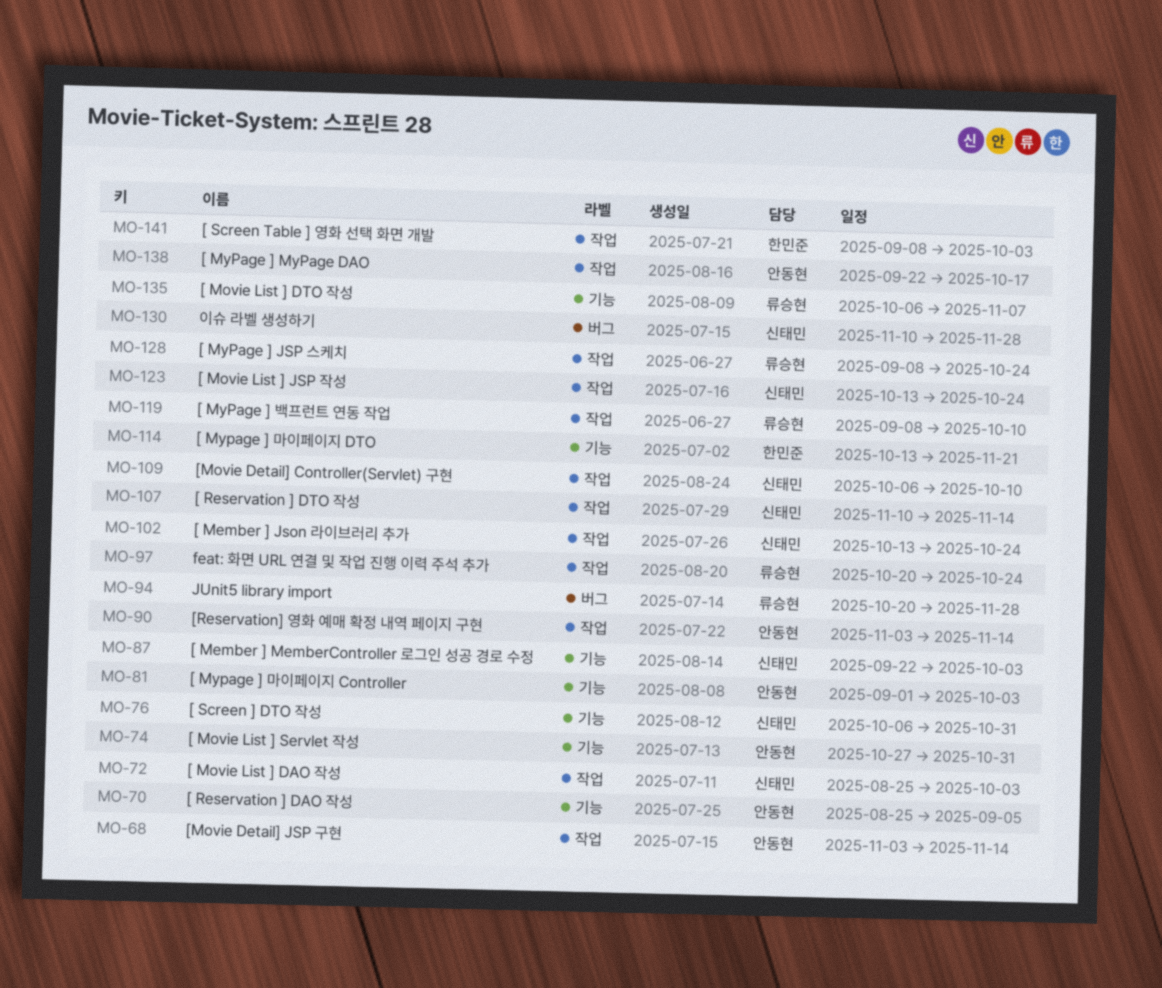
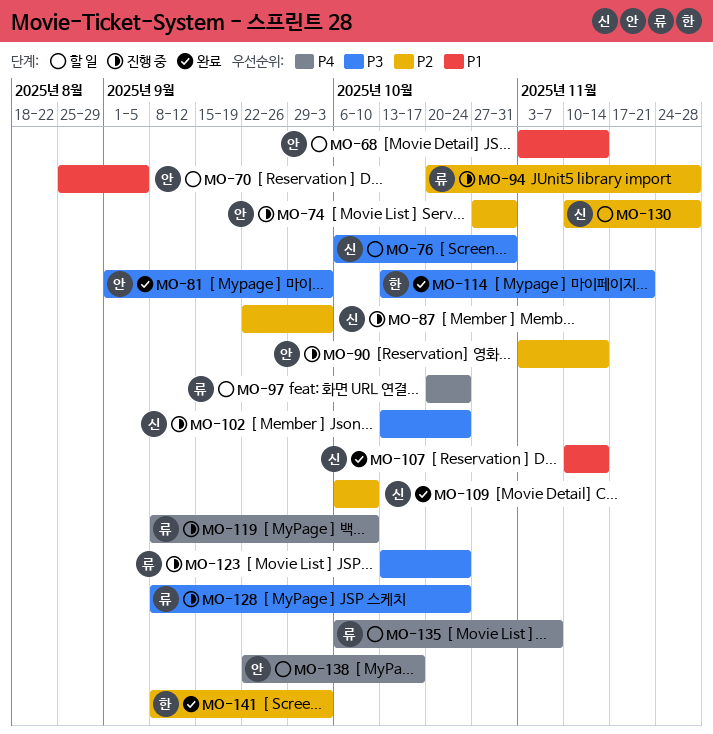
MO-72: present -> none
MO-123, owner: 신태민 -> 류승현

